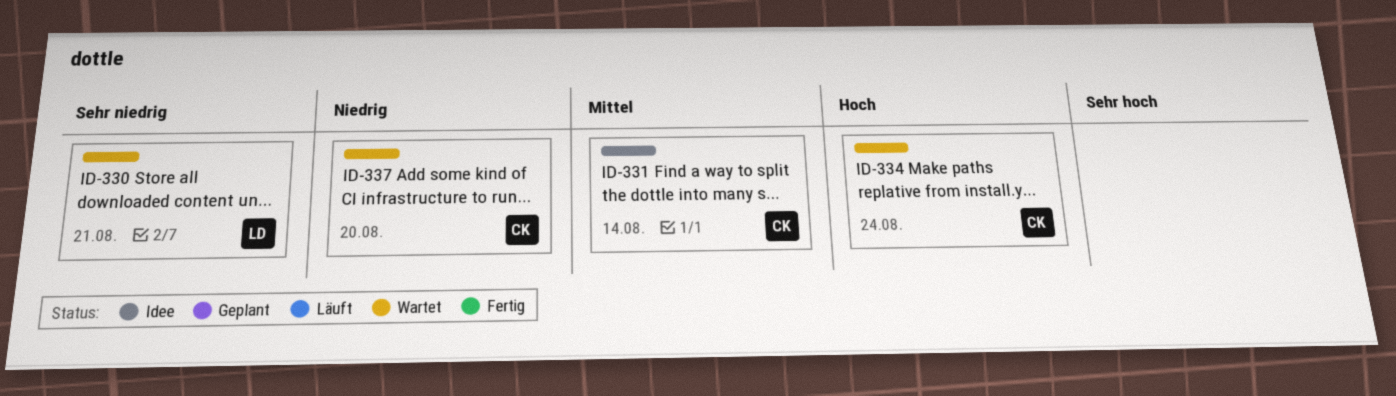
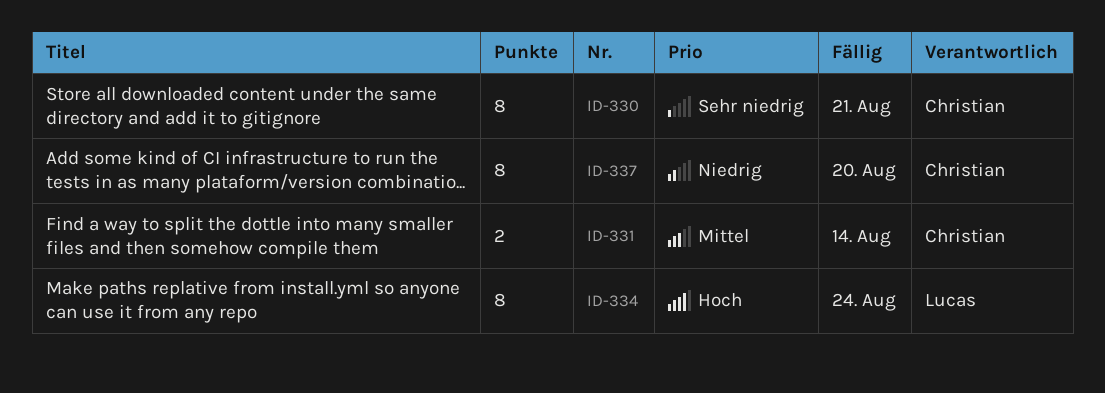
ID-330, owner: Lucas -> Christian
ID-334, owner: Christian -> Lucas

